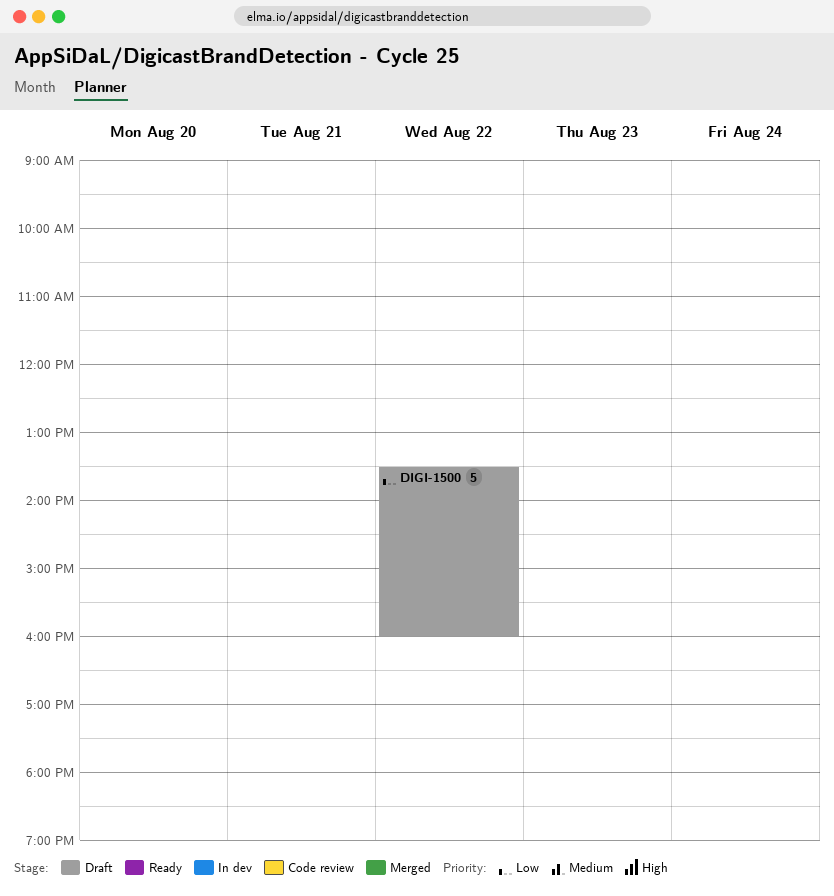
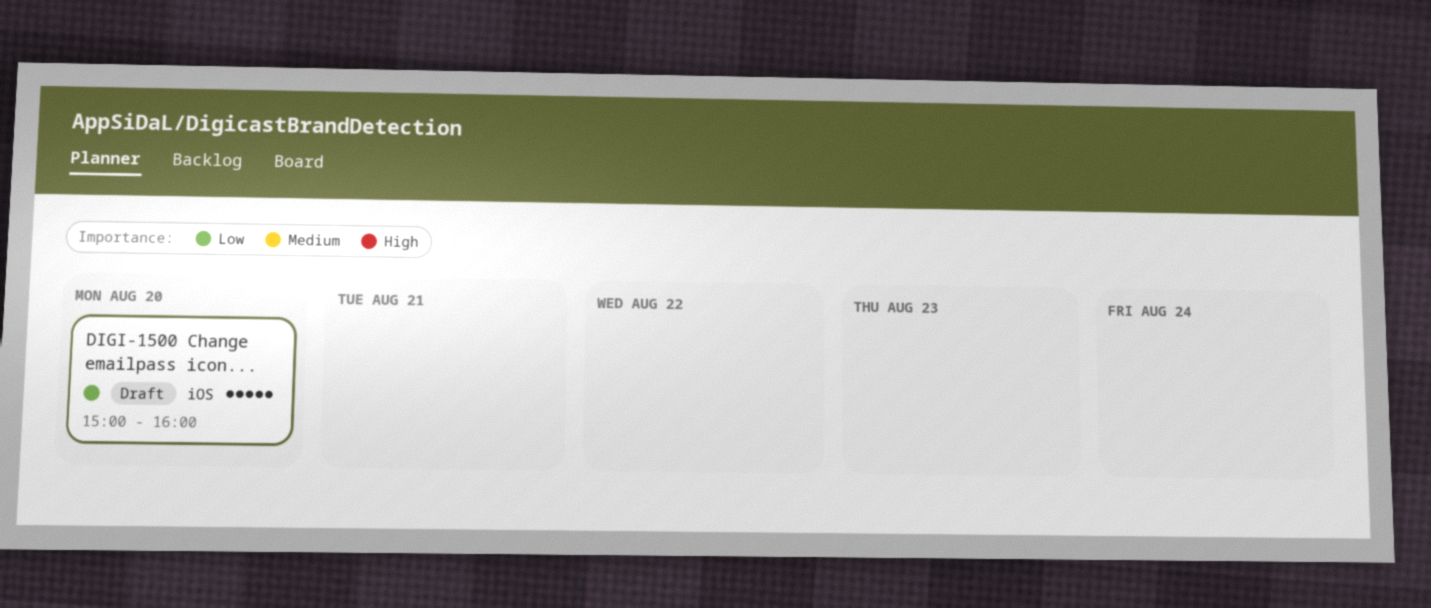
DIGI-1500, day: Aug 22 -> Aug 20
DIGI-1500, begins: 13:30 -> 15:00

